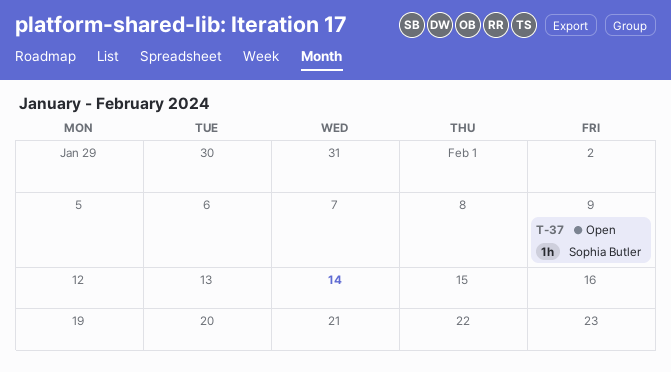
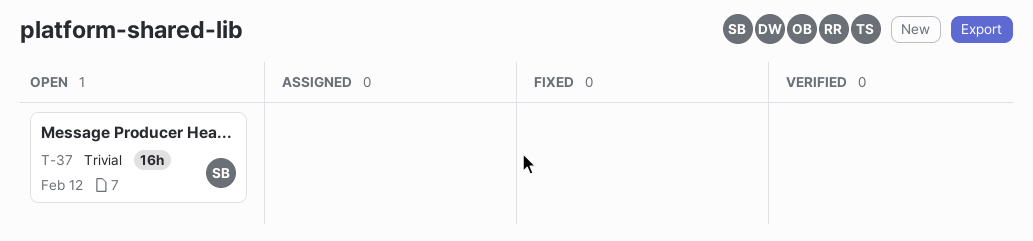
T-37, estimate: 1h -> 16h
T-37, due: Feb 9 -> Feb 12

